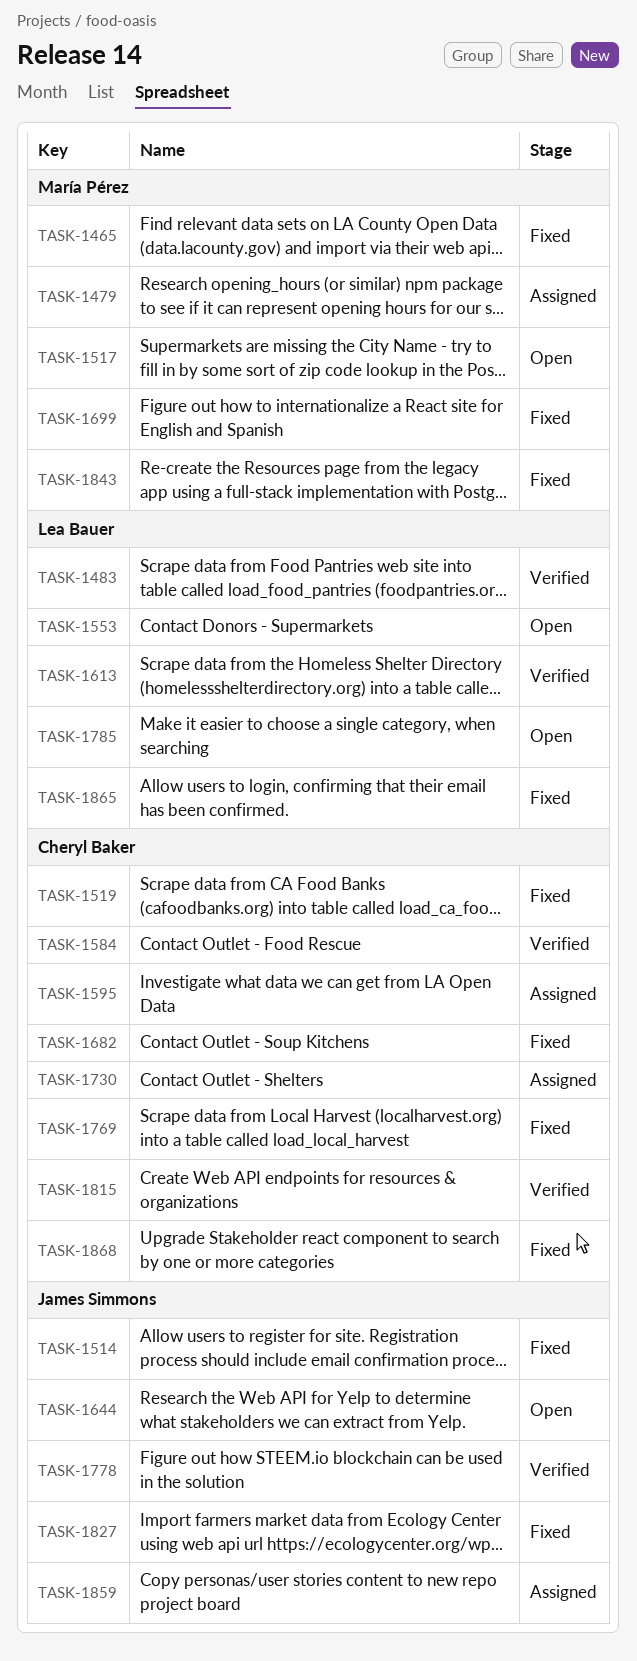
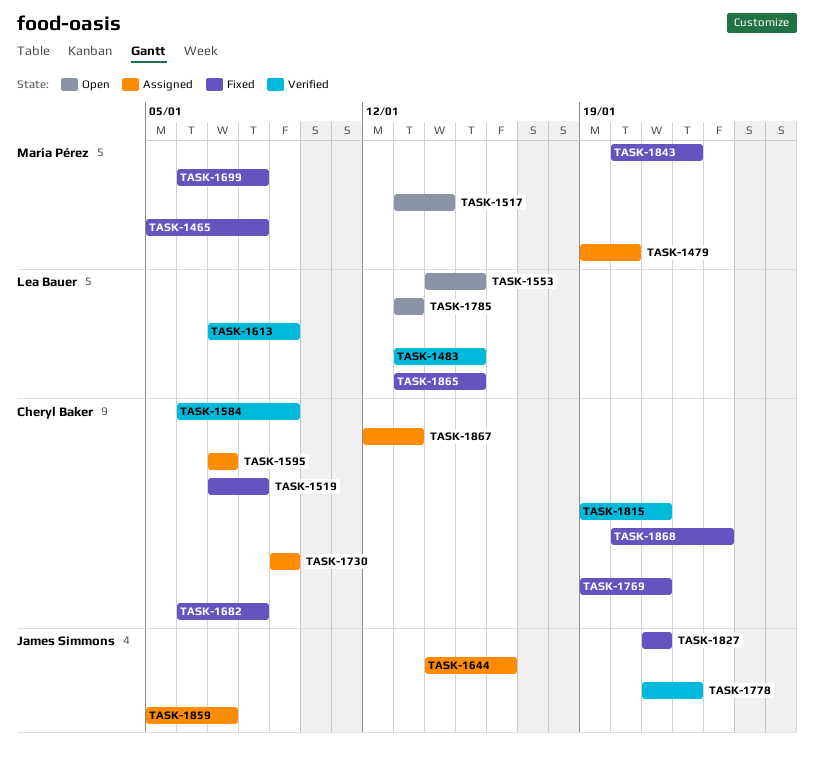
TASK-1514: present -> none
TASK-1644, status: Open -> Assigned
TASK-1867: none -> present

